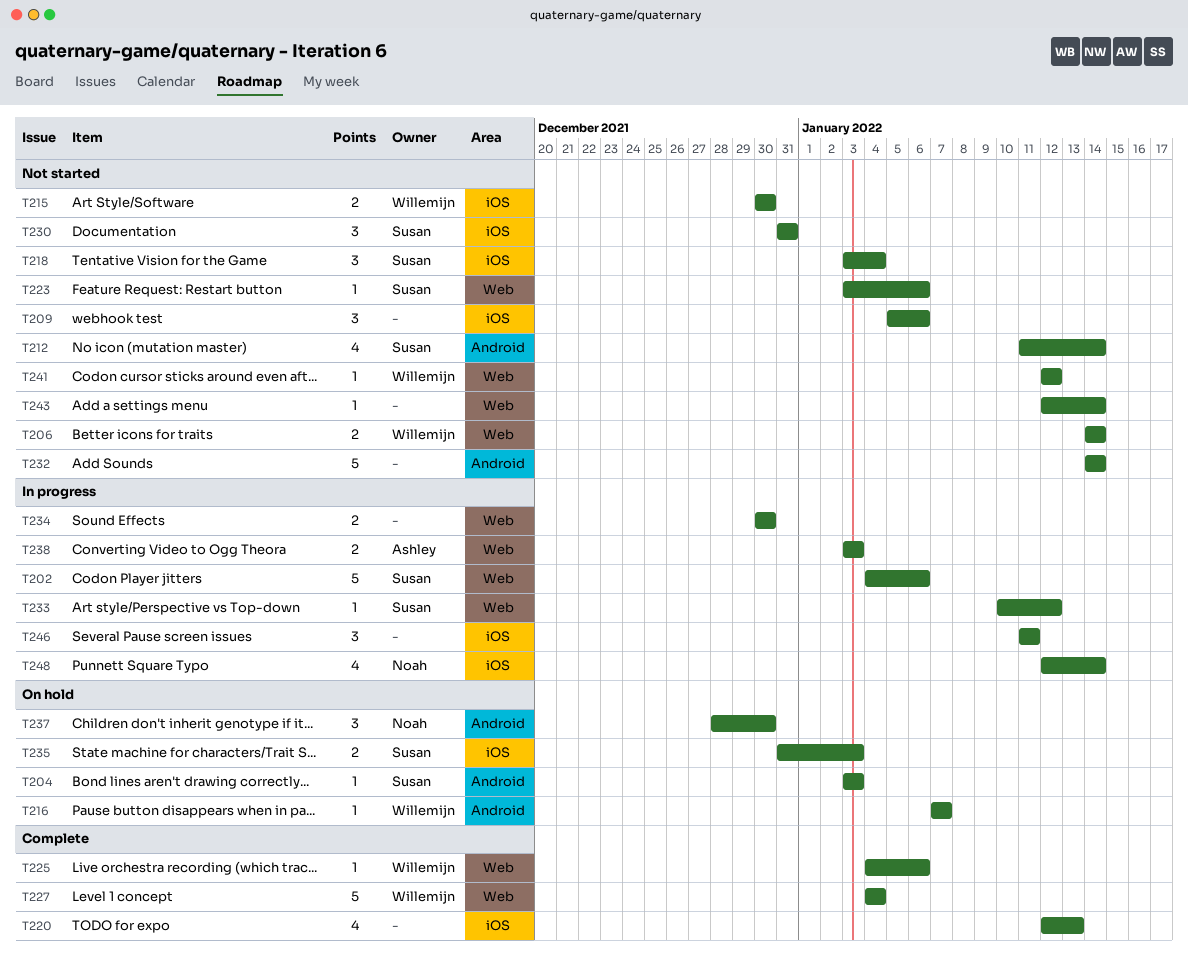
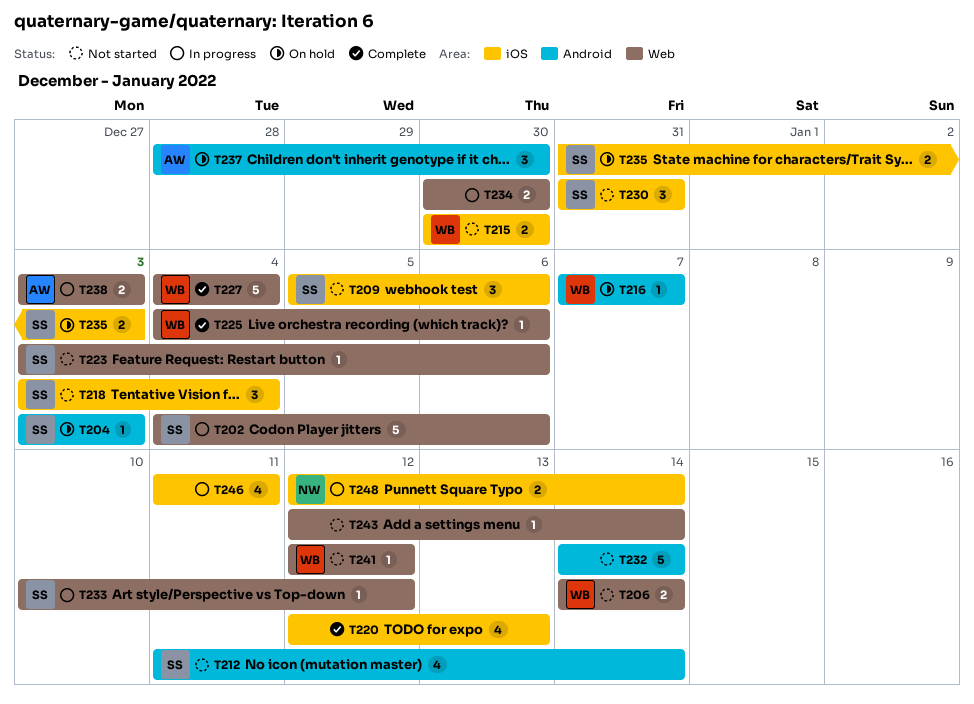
T209, owner: none -> Susan
T237, owner: Noah -> Ashley
T246, estimate: 3 -> 4
T248, estimate: 4 -> 2

